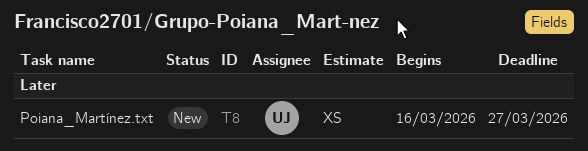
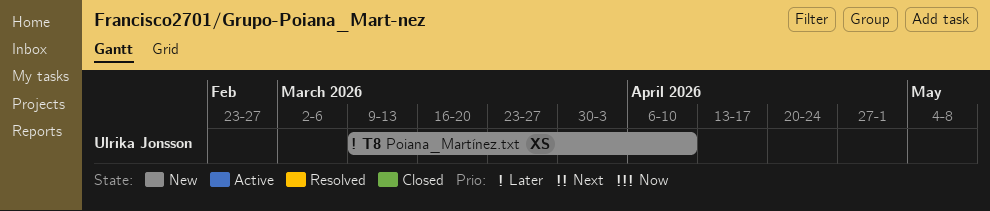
T8, start: Mar 16 -> Mar 9
T8, due: Mar 27 -> Apr 10

